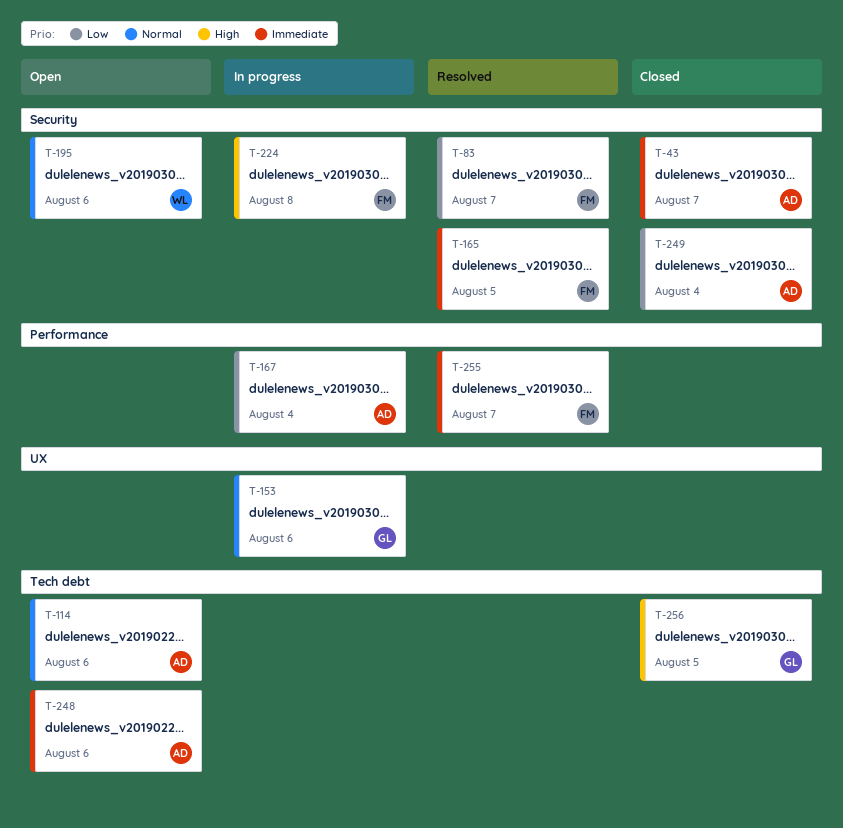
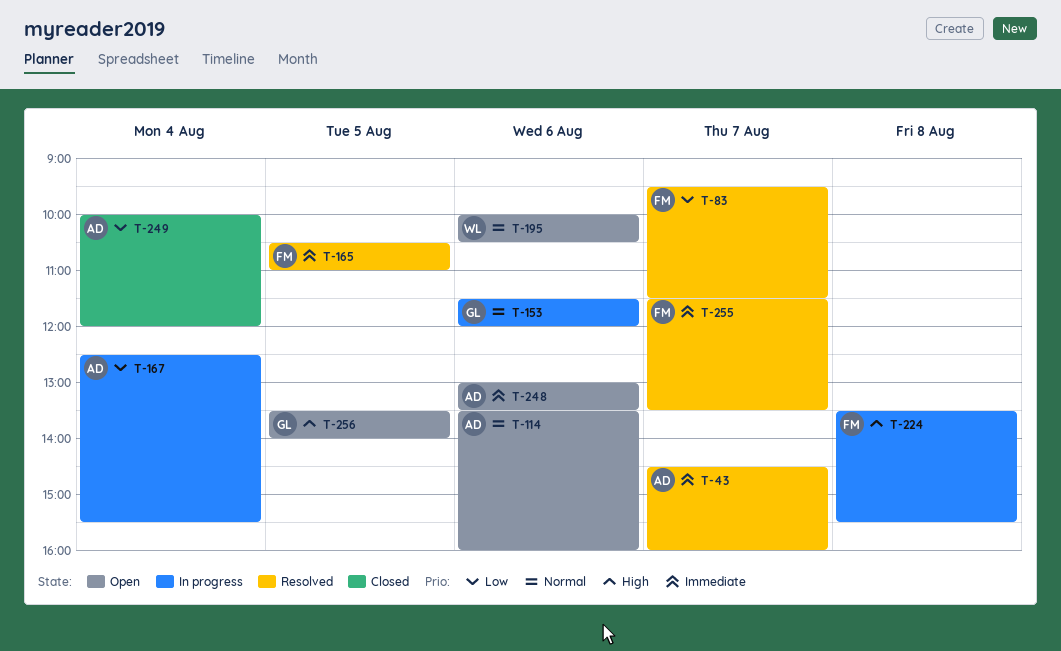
T-43, status: Closed -> Resolved
T-256, status: Closed -> Open

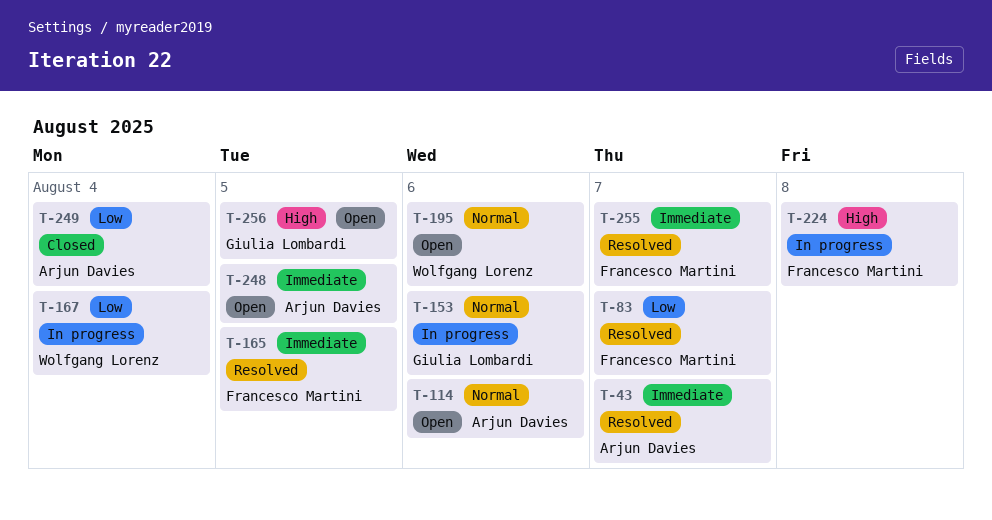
T-167, owner: Arjun Davies -> Wolfgang Lorenz
T-248, day: Aug 6 -> Aug 5

